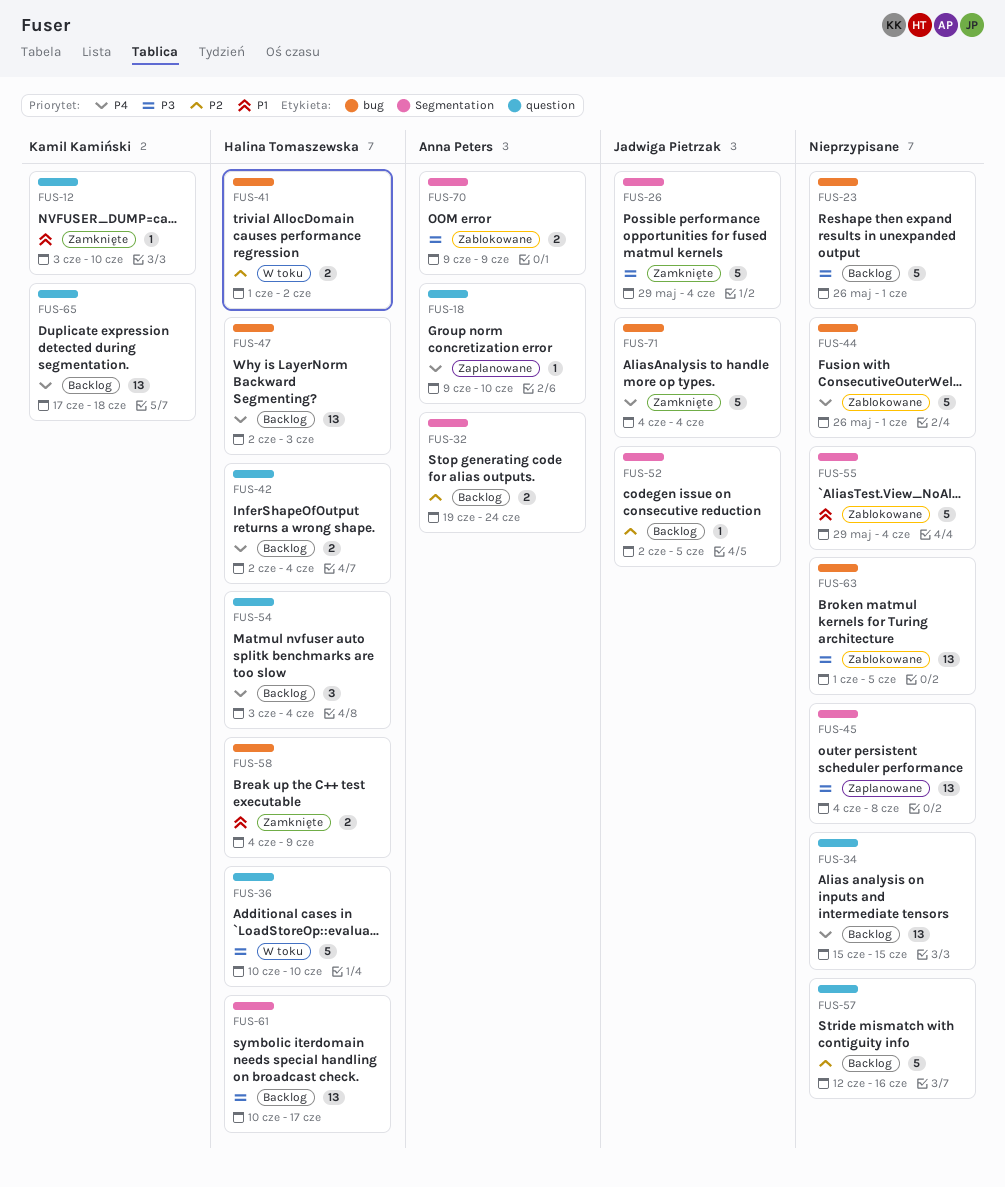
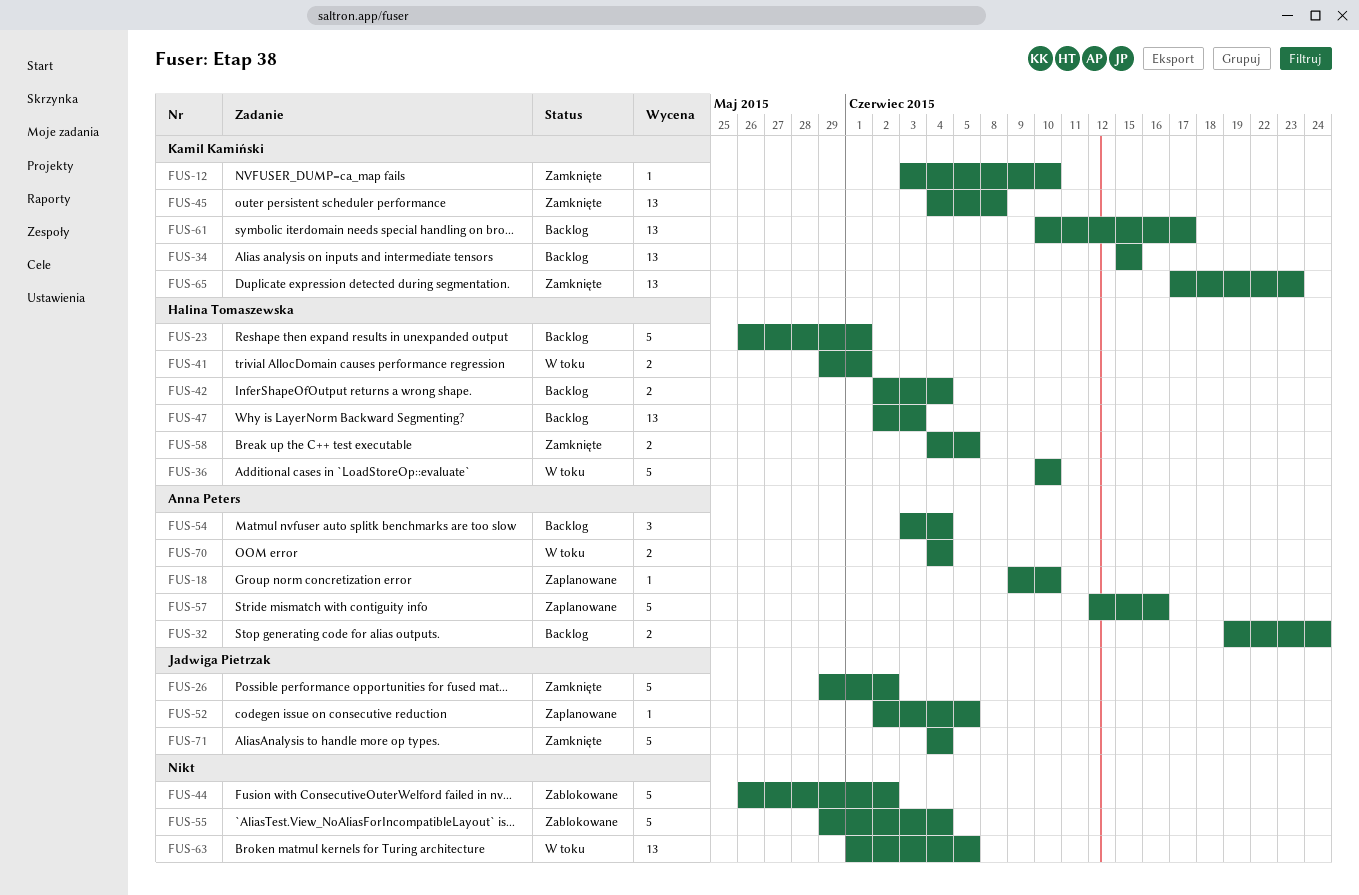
FUS-23, owner: none -> Halina Tomaszewska
FUS-26, due: Jun 4 -> Jun 2
FUS-34, owner: none -> Kamil Kamiński
FUS-41, start: Jun 1 -> May 29
FUS-41, due: Jun 2 -> Jun 1
FUS-44, due: Jun 1 -> Jun 2
FUS-45, status: Zaplanowane -> Zamknięte
FUS-45, owner: none -> Kamil Kamiński
FUS-52, status: Backlog -> Zaplanowane
FUS-54, owner: Halina Tomaszewska -> Anna Peters
FUS-57, status: Backlog -> Zaplanowane
FUS-57, owner: none -> Anna Peters
FUS-58, due: Jun 9 -> Jun 5
FUS-61, owner: Halina Tomaszewska -> Kamil Kamiński
FUS-63, status: Zablokowane -> W toku
FUS-65, status: Backlog -> Zamknięte
FUS-65, due: Jun 18 -> Jun 23
FUS-70, status: Zablokowane -> W toku
FUS-70, start: Jun 9 -> Jun 4
FUS-70, due: Jun 9 -> Jun 4

